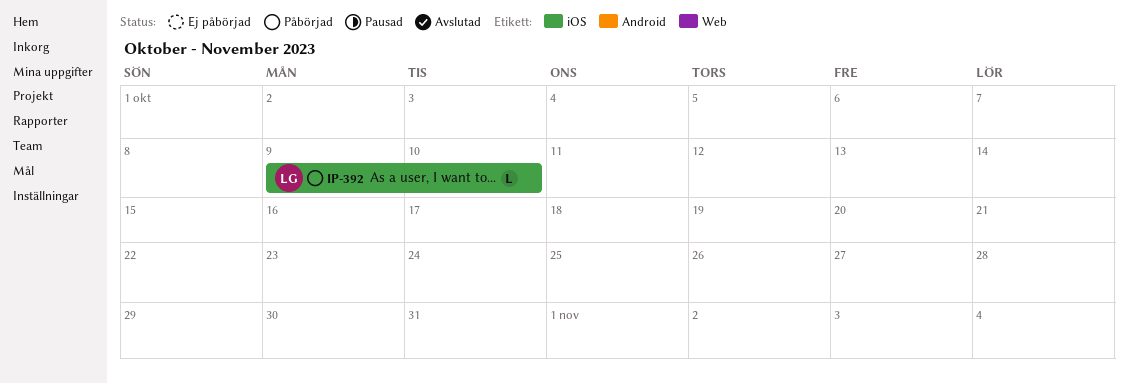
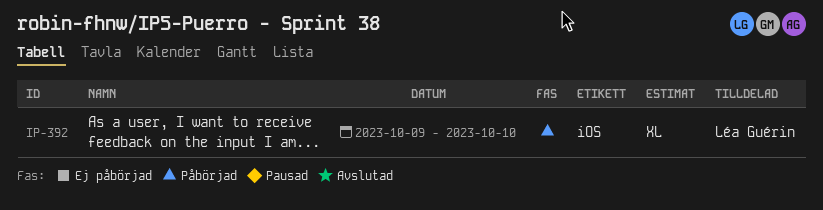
IP-392, estimate: L -> XL

